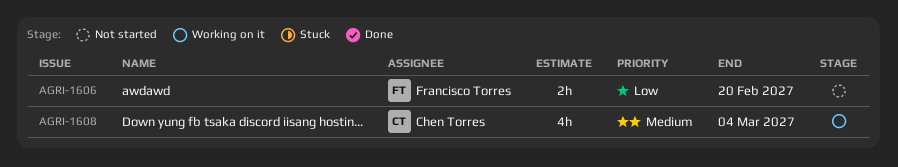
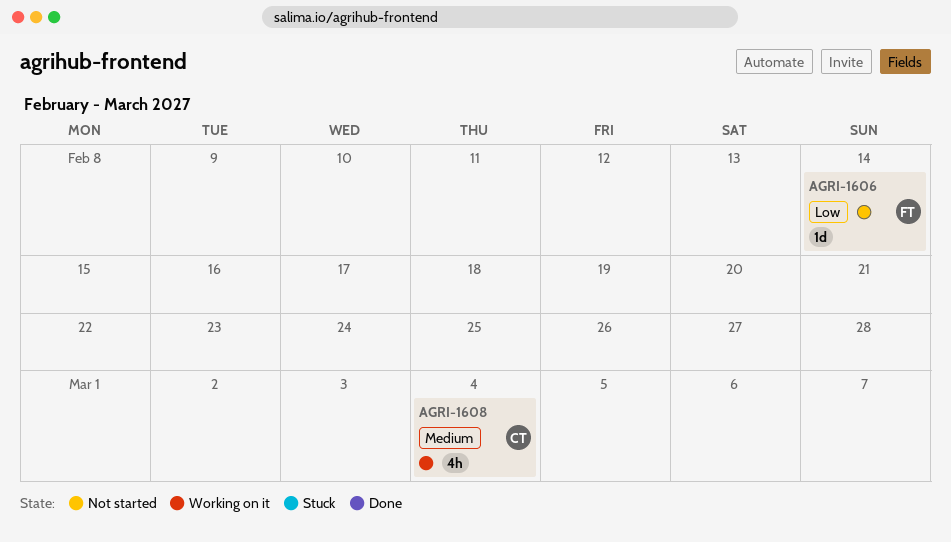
AGRI-1606, estimate: 2h -> 1d
AGRI-1606, due: Feb 20 -> Feb 14

